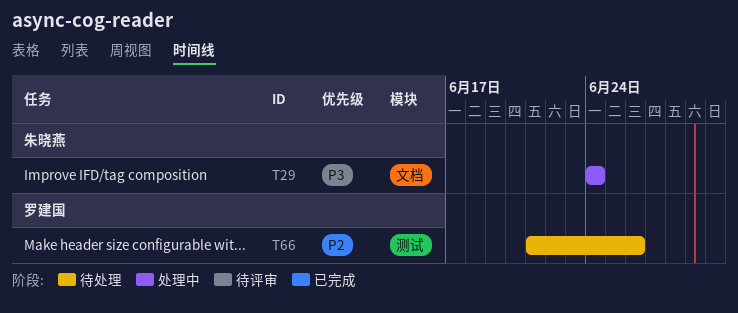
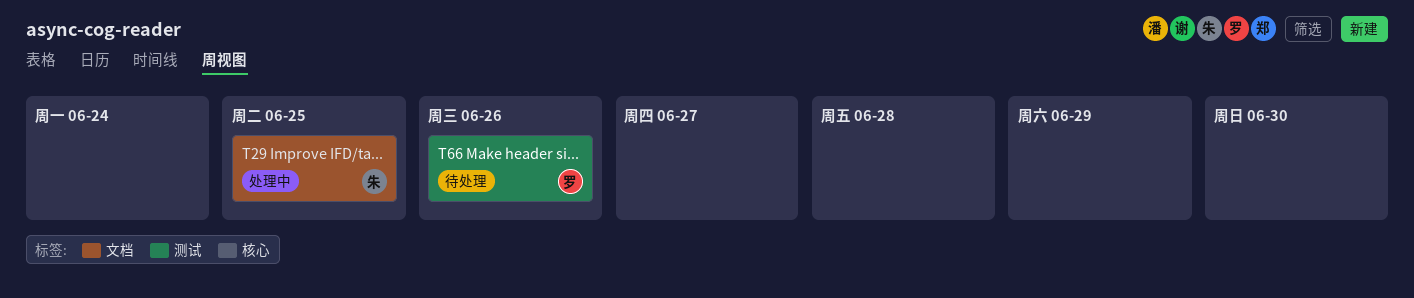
T29, due: Jun 24 -> Jun 25

